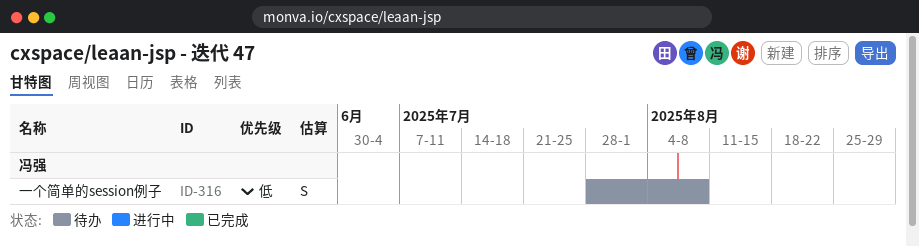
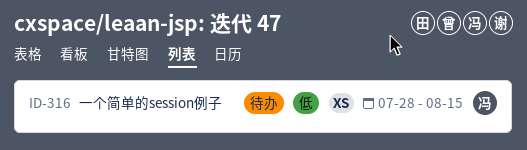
ID-316, estimate: S -> XS
ID-316, due: Aug 8 -> Aug 15

